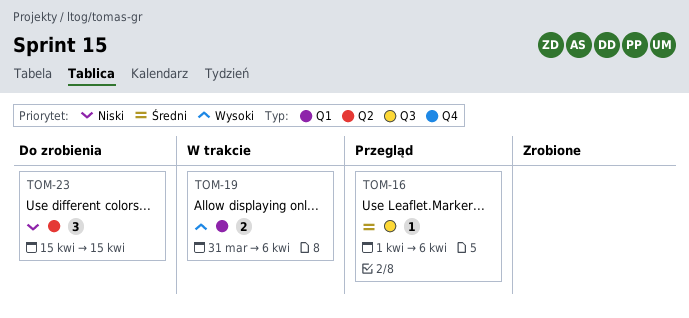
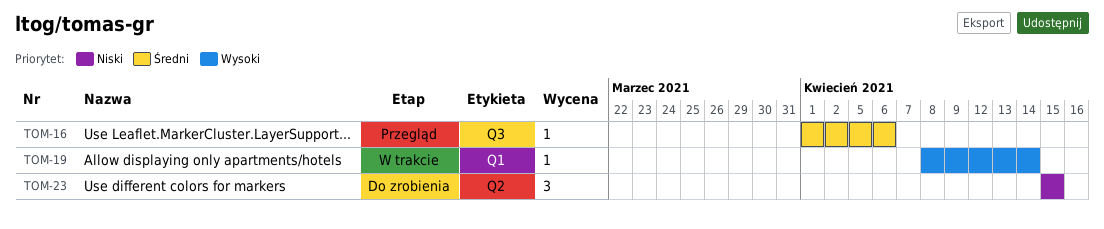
TOM-19, estimate: 2 -> 1
TOM-19, start: Mar 31 -> Apr 8
TOM-19, due: Apr 6 -> Apr 14

